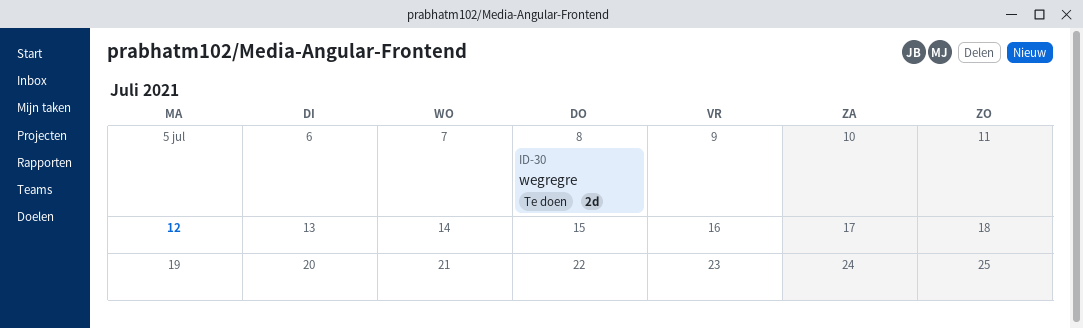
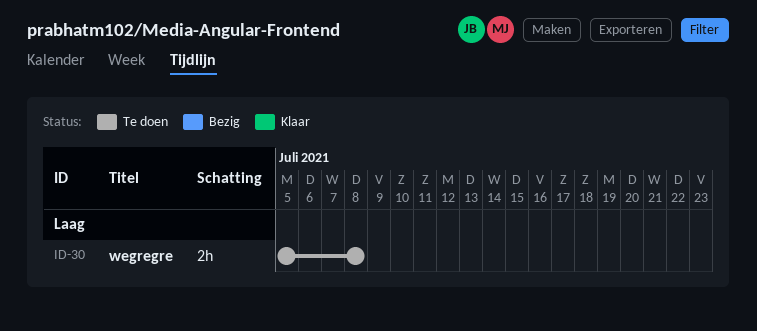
ID-30, estimate: 2d -> 2h

